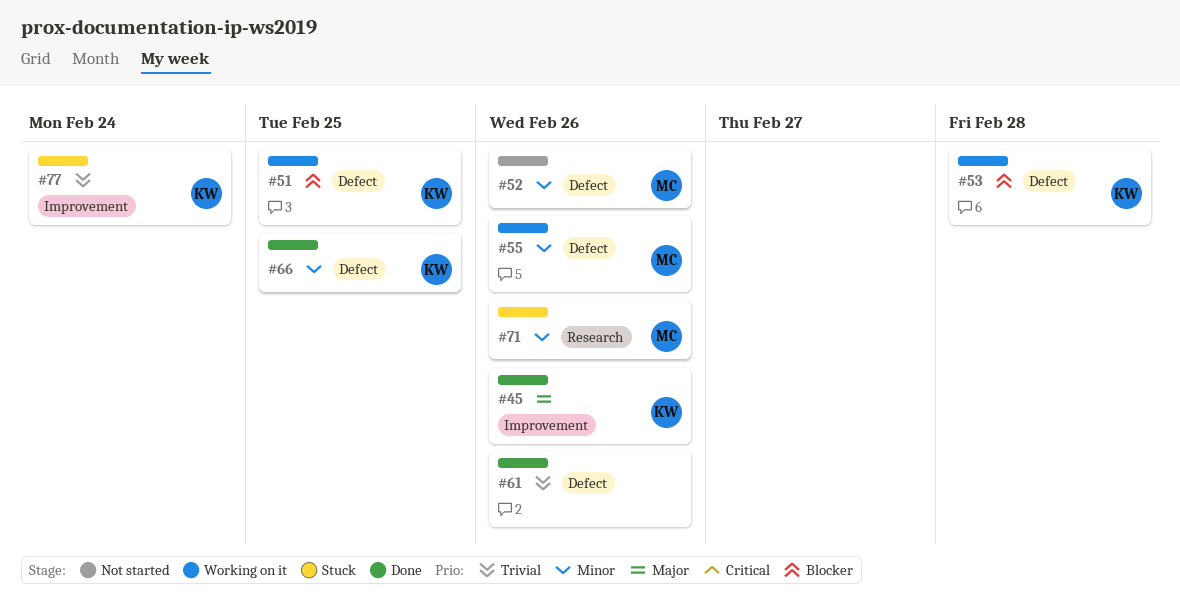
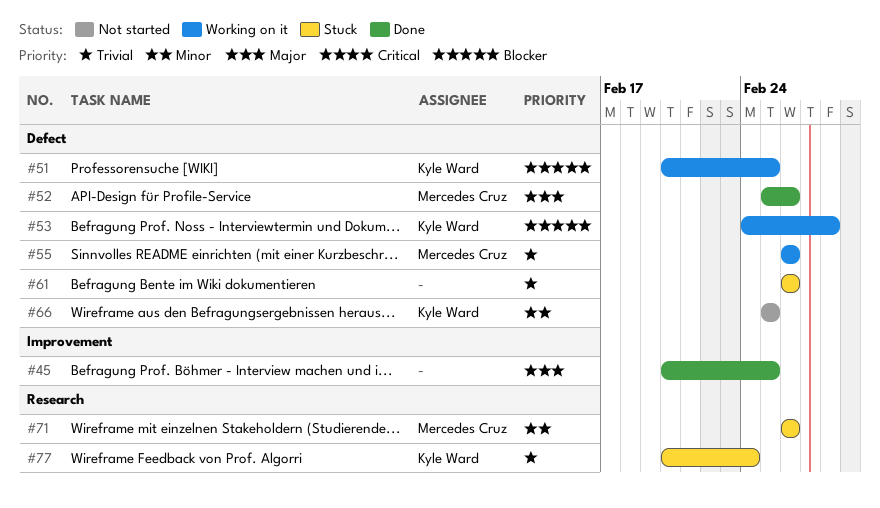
#45, owner: Kyle Ward -> none
#45, due: Feb 26 -> Feb 25
#52, status: Not started -> Done
#52, priority: Minor -> Major
#55, priority: Minor -> Trivial
#61, status: Done -> Stuck
#66, status: Done -> Not started
#77, label: Improvement -> Research

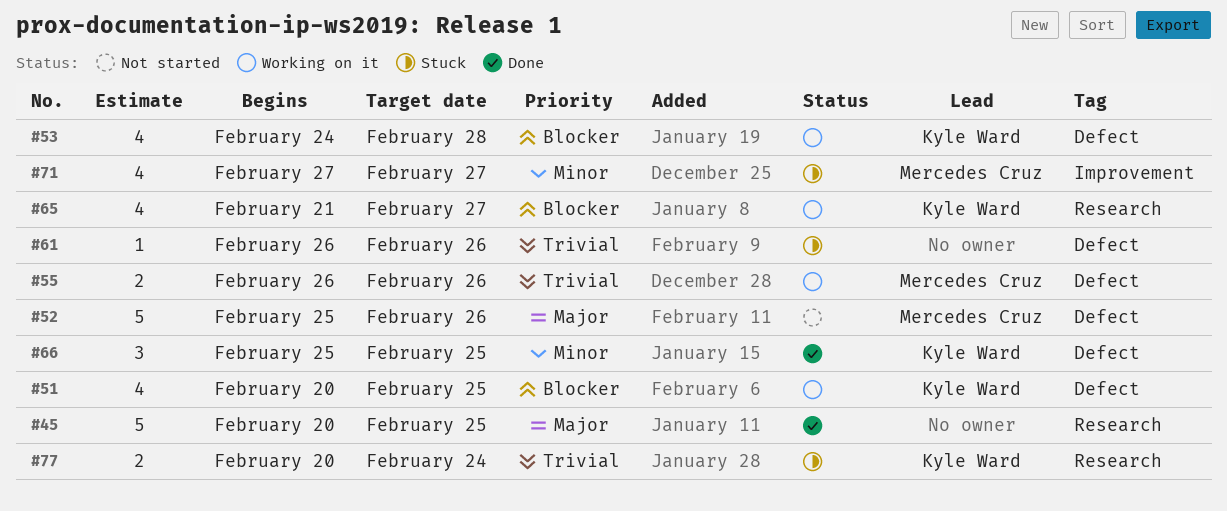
#45, label: Improvement -> Research
#52, status: Done -> Not started
#65: none -> present
#66, status: Not started -> Done
#71, label: Research -> Improvement
#71, start: Feb 26 -> Feb 27
#71, due: Feb 26 -> Feb 27

